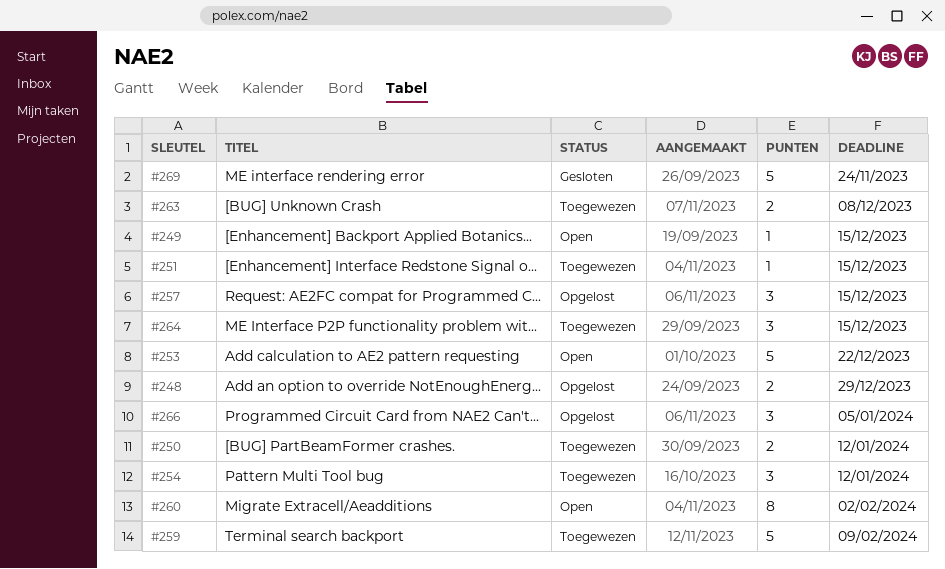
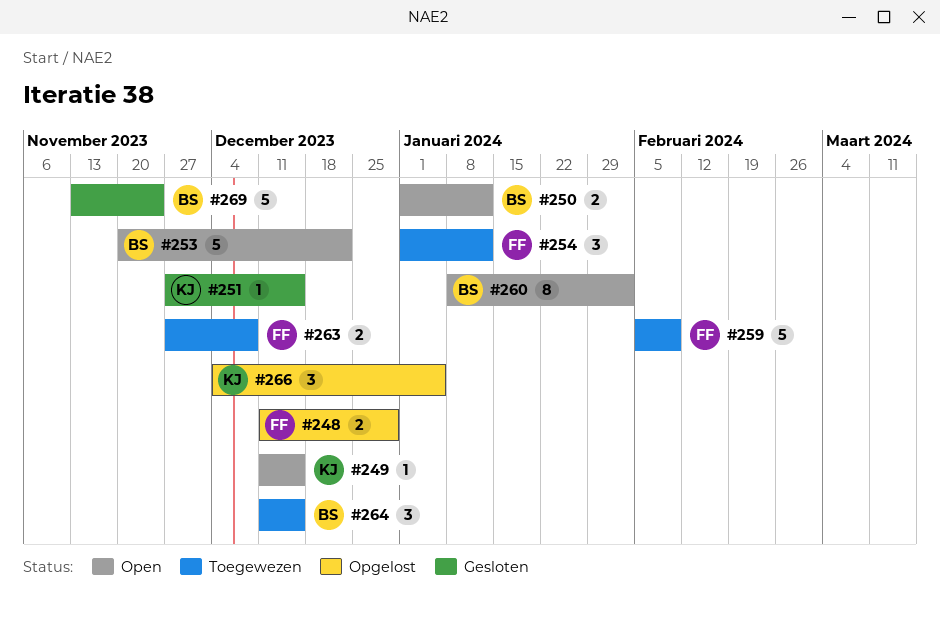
#250, status: Toegewezen -> Open
#251, status: Toegewezen -> Gesloten
#257: present -> none

